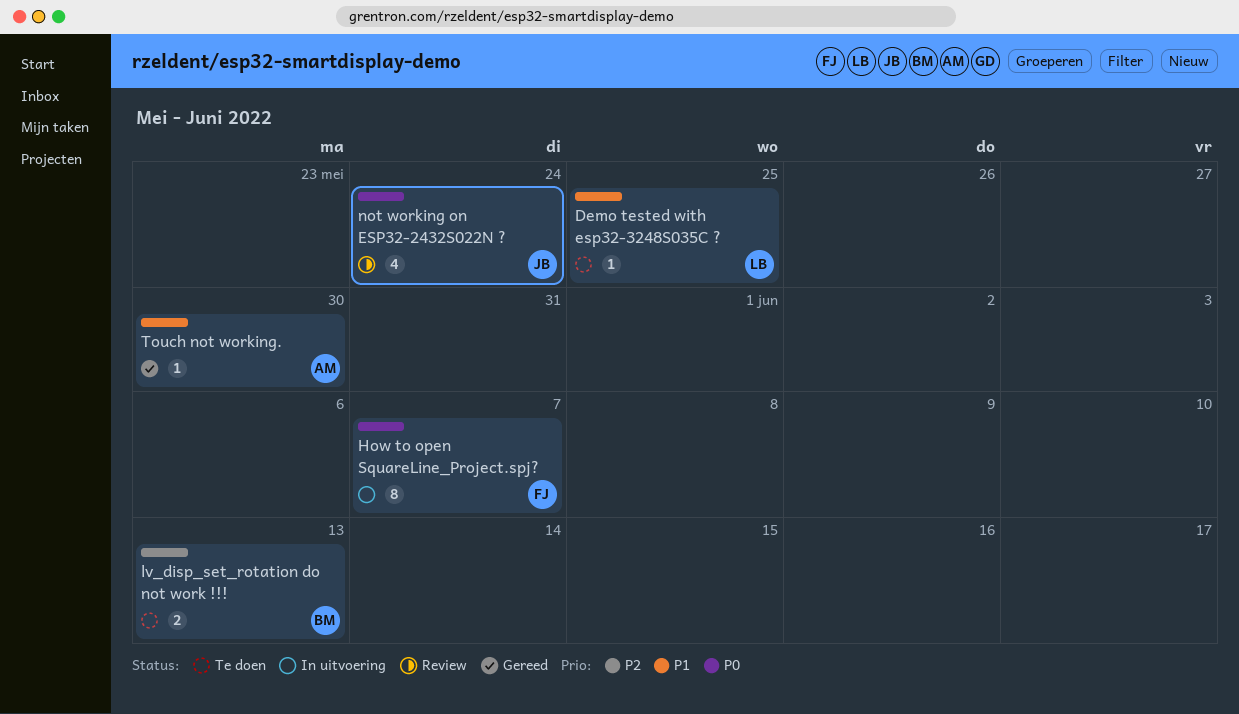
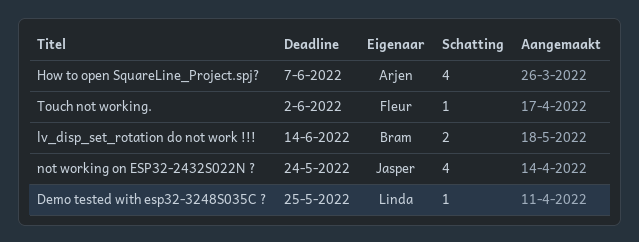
How to open SquareLine_Project.spj?, owner: Fleur -> Arjen
How to open SquareLine_Project.spj?, estimate: 8 -> 4
lv_disp_set_rotation do not work !!!, due: Jun 13 -> Jun 14
Touch not working., owner: Arjen -> Fleur
Touch not working., due: May 30 -> Jun 2

